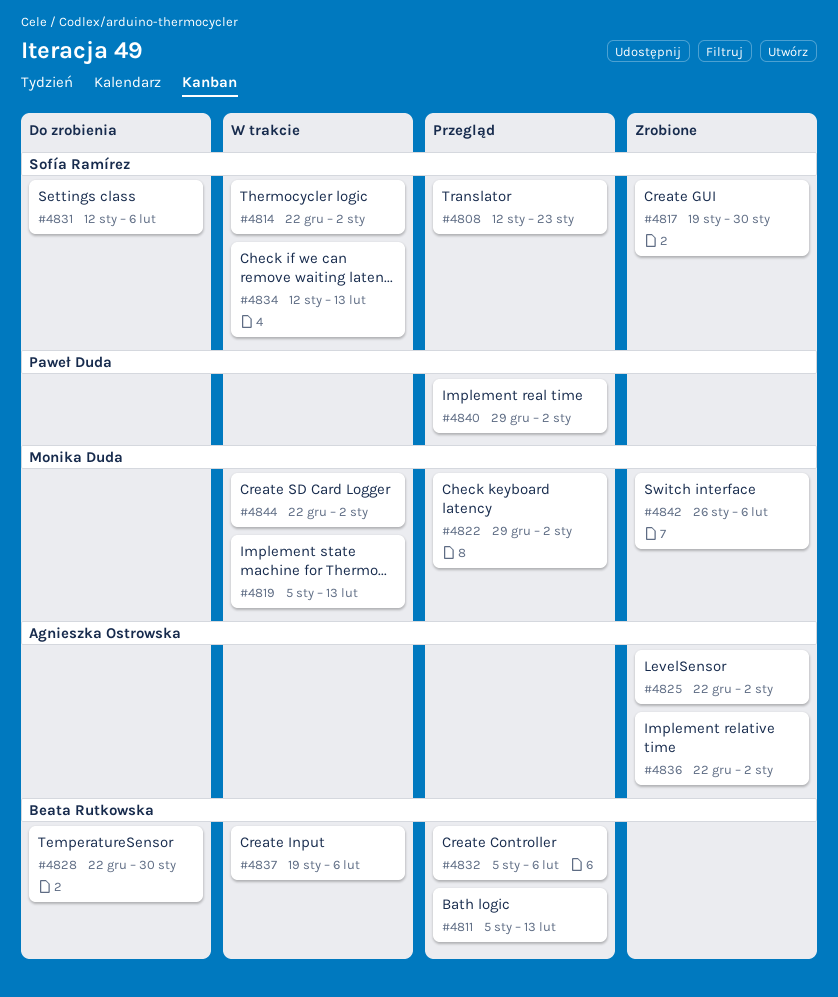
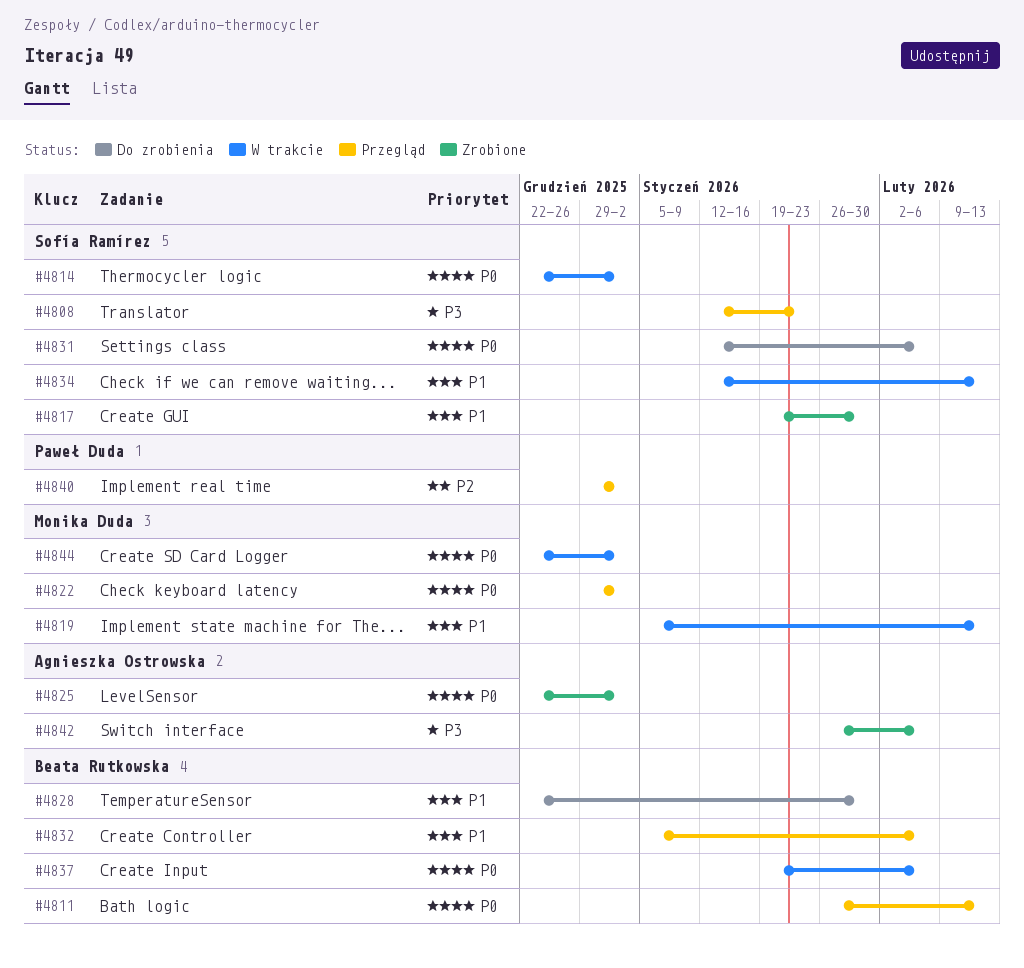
#4811, start: Jan 5 -> Jan 26
#4836: present -> none
#4842, owner: Monika Duda -> Agnieszka Ostrowska

